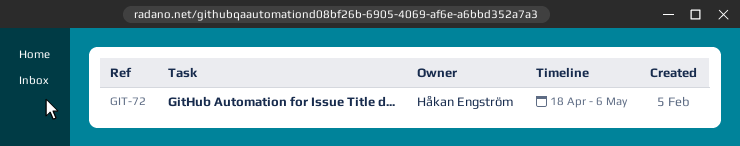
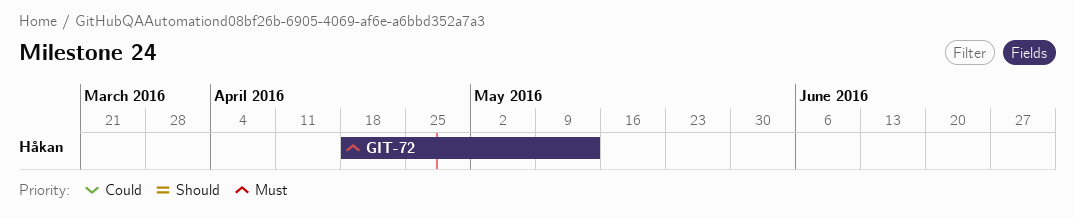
GIT-72, due: May 6 -> May 13

